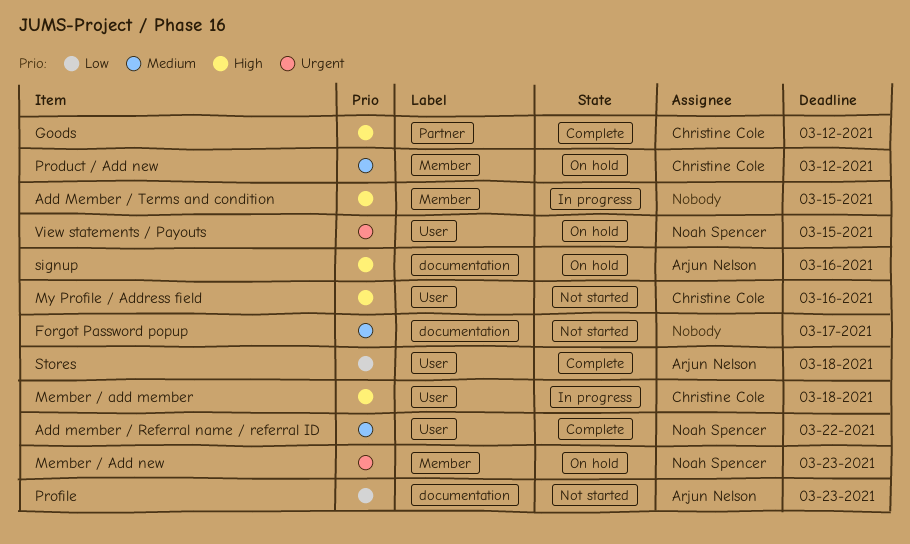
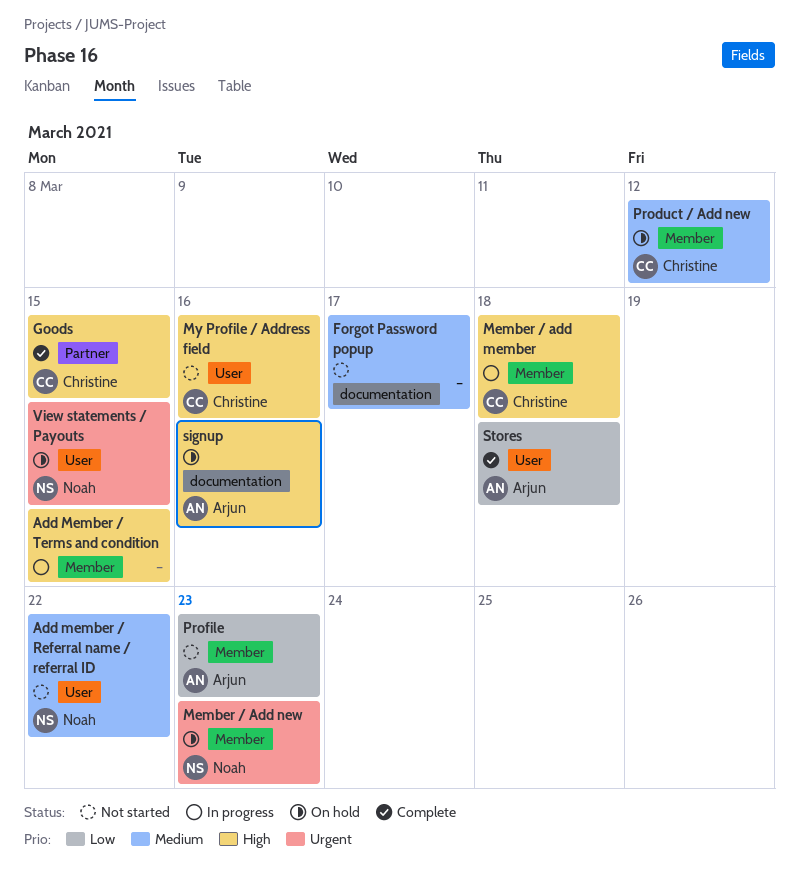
Add member / Referral name / referral ID, status: Complete -> Not started
Goods, due: Mar 12 -> Mar 15
Member / add member, label: User -> Member
Profile, label: documentation -> Member

